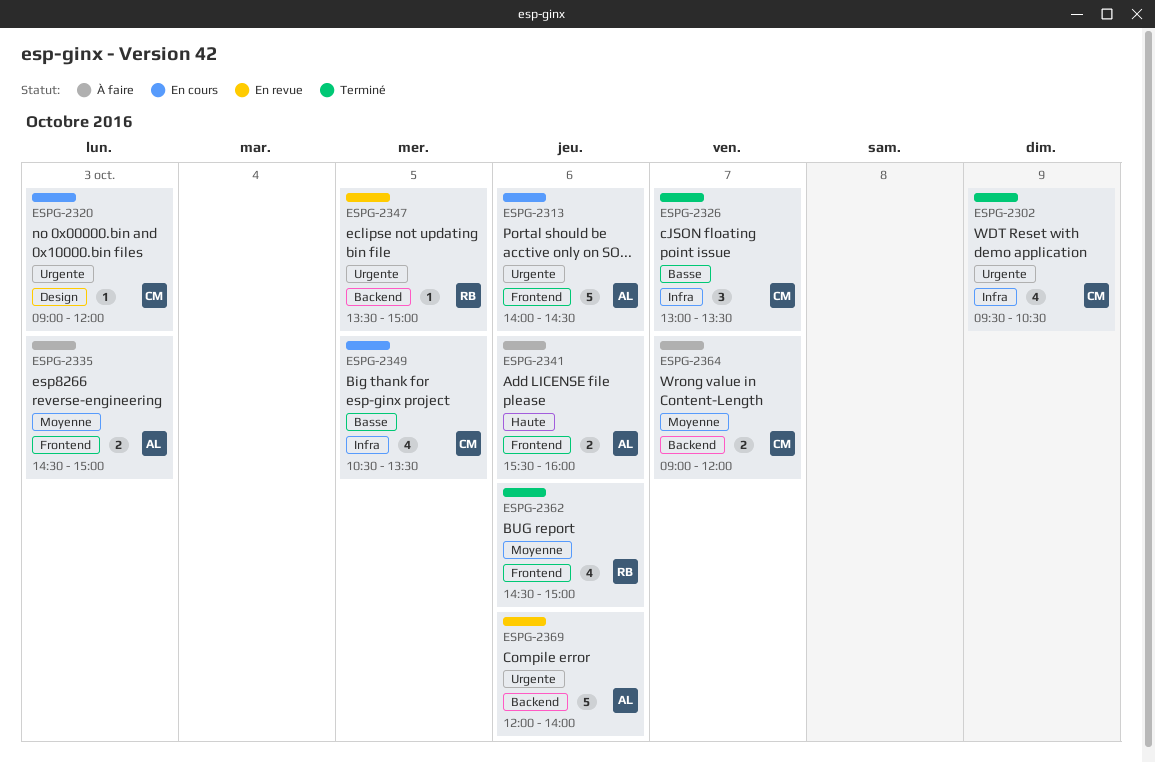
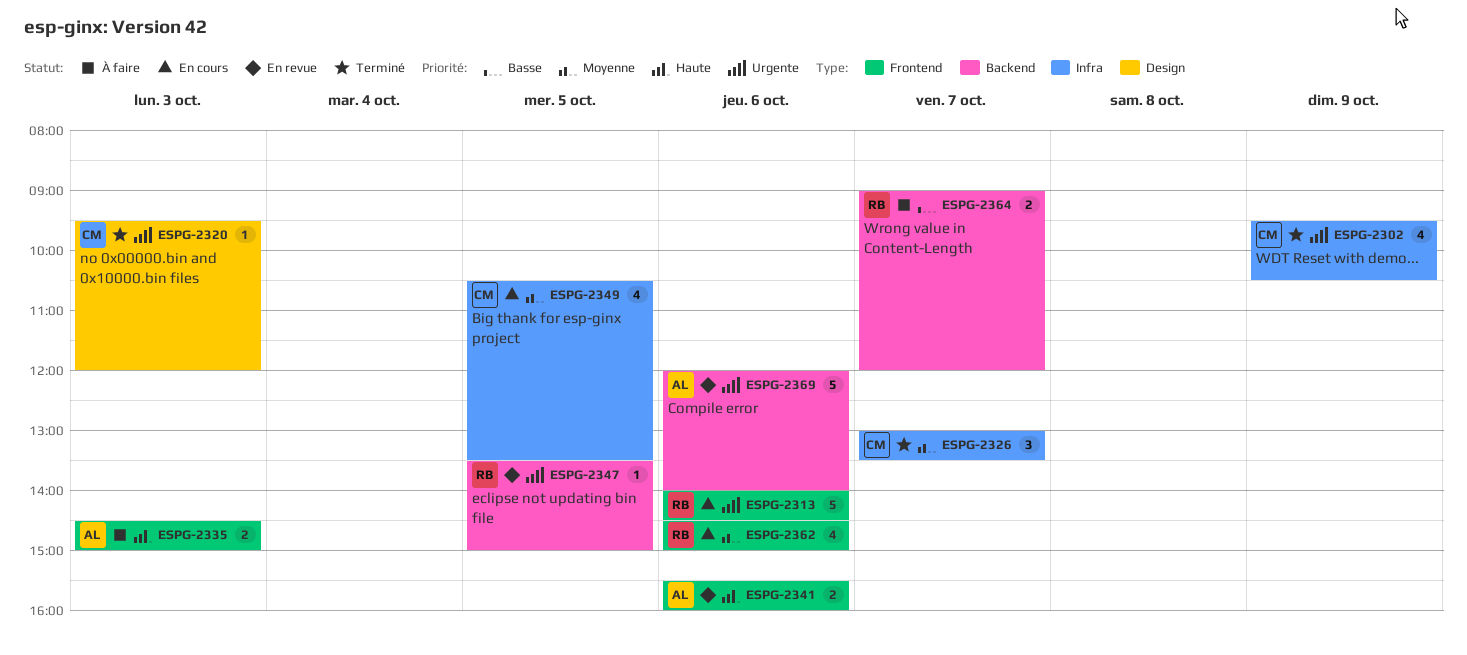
ESPG-2313, owner: AL -> RB
ESPG-2320, status: En cours -> Terminé
ESPG-2320, begins: 09:00 -> 09:30
ESPG-2326, priority: Basse -> Moyenne
ESPG-2335, priority: Moyenne -> Haute
ESPG-2341, status: À faire -> En revue
ESPG-2349, priority: Basse -> Moyenne
ESPG-2362, status: Terminé -> En cours
ESPG-2364, owner: CM -> RB
ESPG-2364, priority: Moyenne -> Basse

